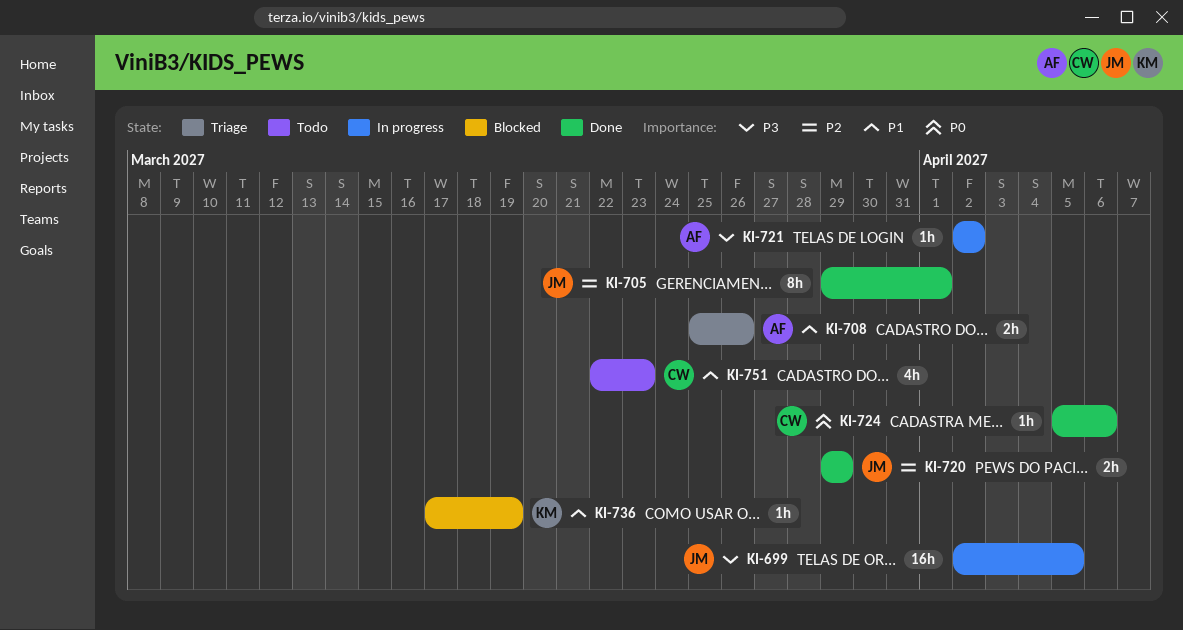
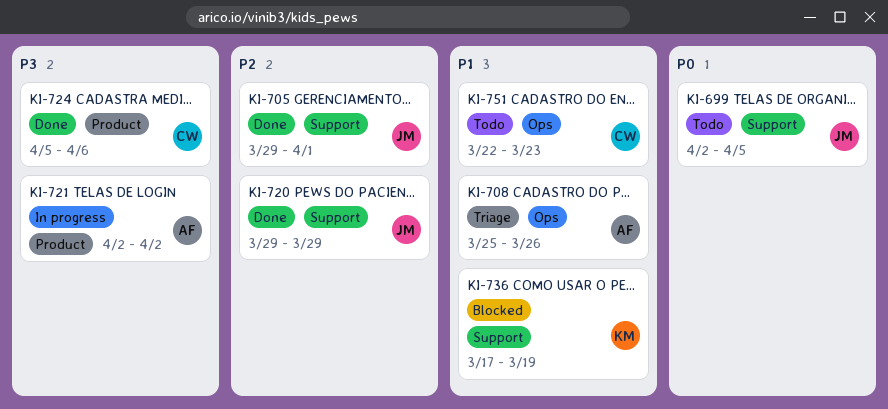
KI-699, status: In progress -> Todo
KI-699, priority: P3 -> P0
KI-724, priority: P0 -> P3

